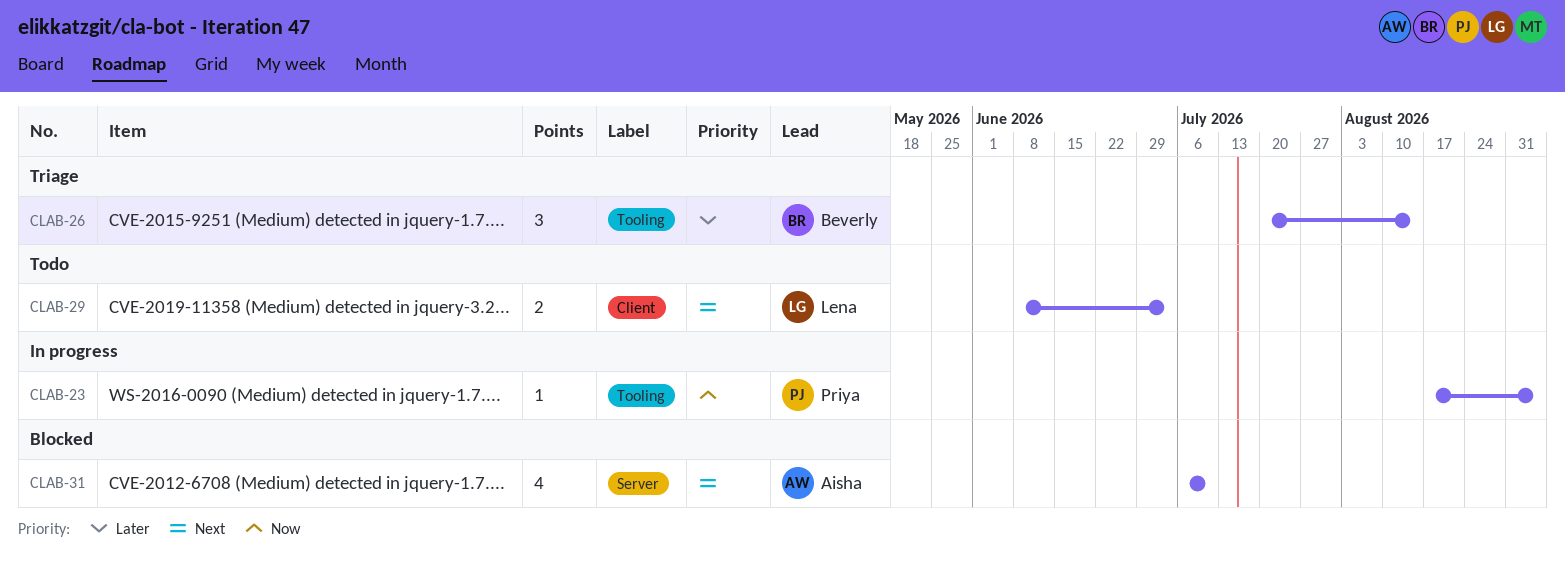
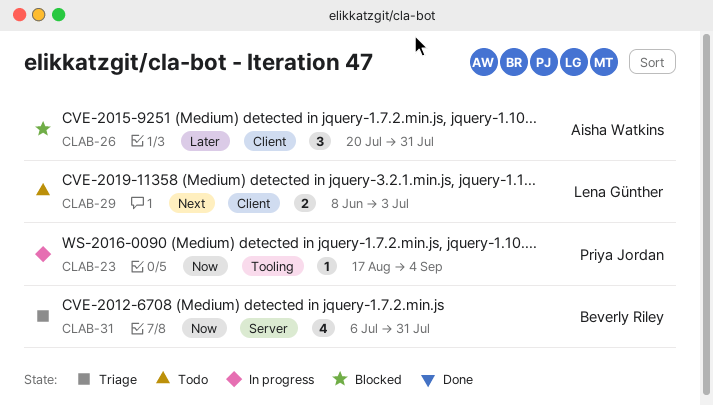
CLAB-26, status: Triage -> Blocked
CLAB-26, owner: Beverly Riley -> Aisha Watkins
CLAB-26, label: Tooling -> Client
CLAB-26, due: Aug 14 -> Jul 31
CLAB-31, status: Blocked -> Triage
CLAB-31, owner: Aisha Watkins -> Beverly Riley
CLAB-31, priority: Next -> Now
CLAB-31, due: Jul 10 -> Jul 31

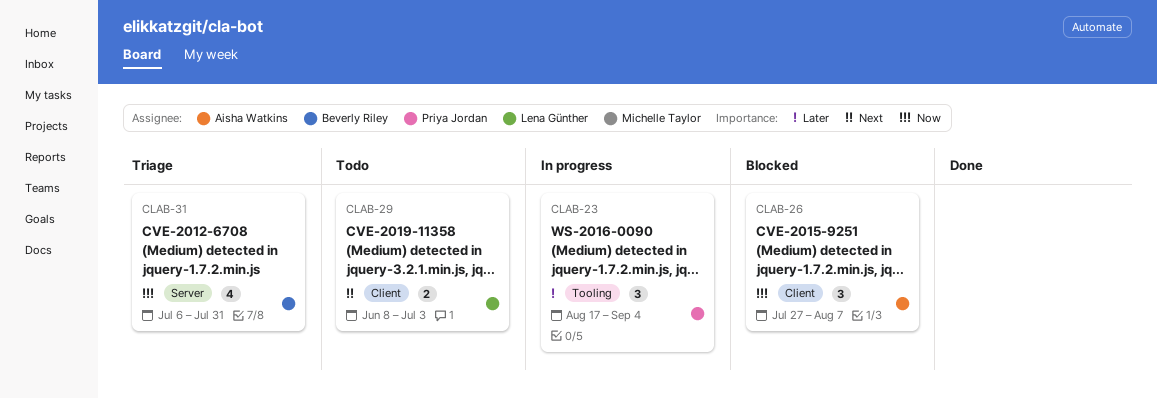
CLAB-23, priority: Now -> Later
CLAB-23, estimate: 1 -> 3
CLAB-26, priority: Later -> Now
CLAB-26, start: Jul 20 -> Jul 27
CLAB-26, due: Jul 31 -> Aug 7

